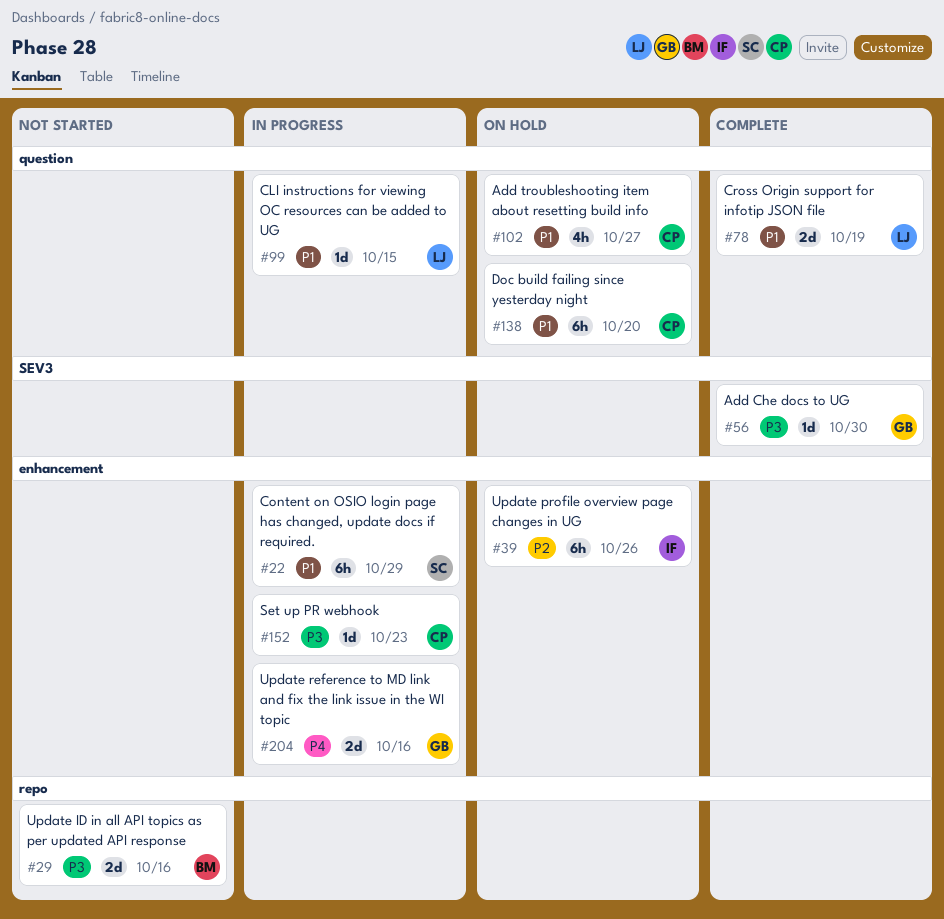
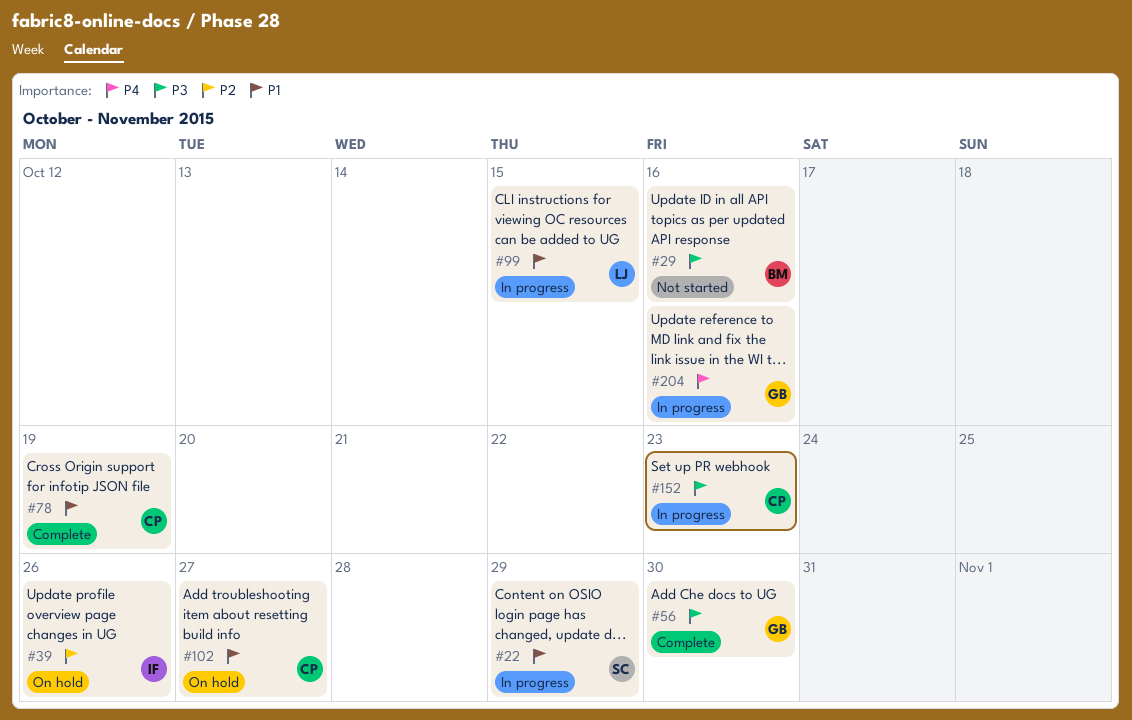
#78, owner: LJ -> CP
#138: present -> none

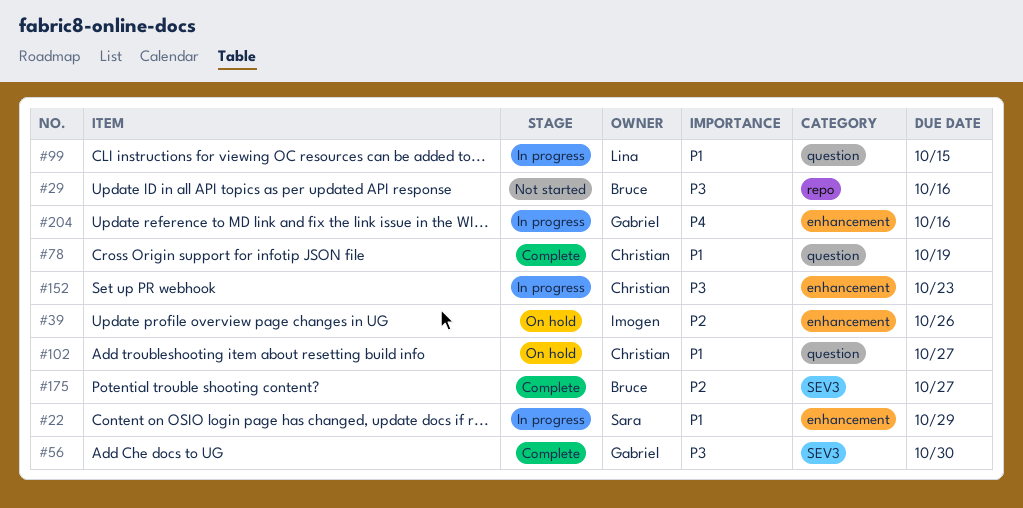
#175: none -> present

